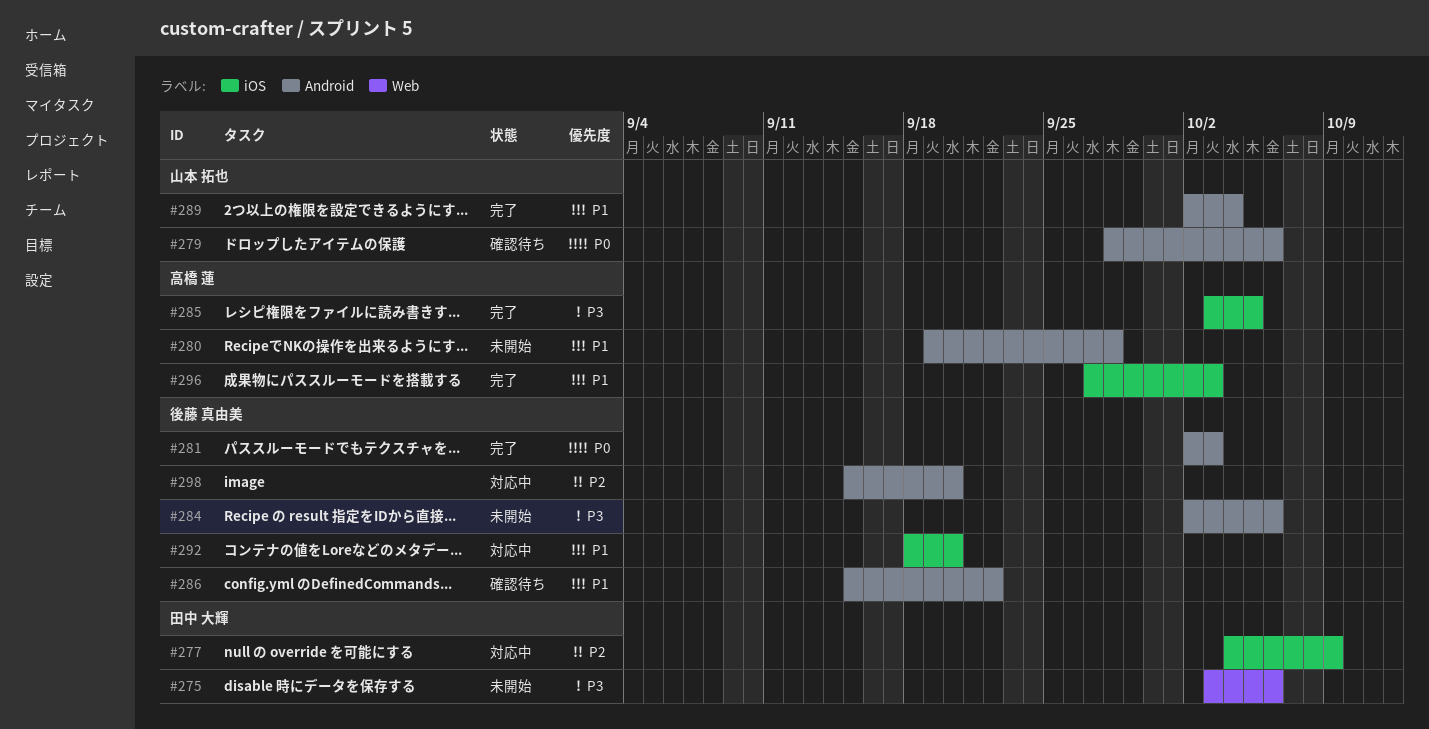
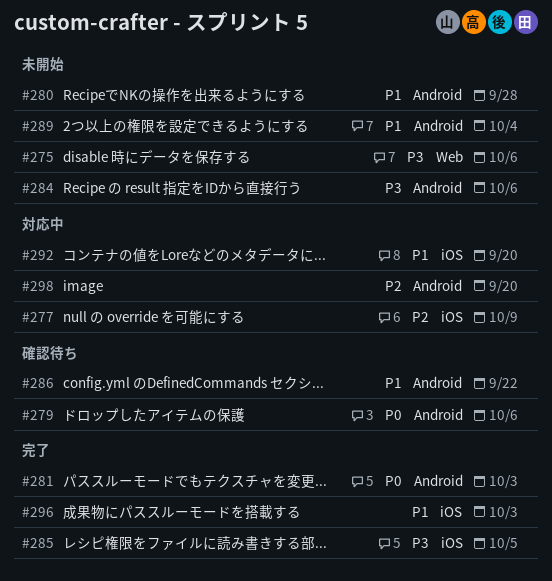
#289, status: 完了 -> 未開始

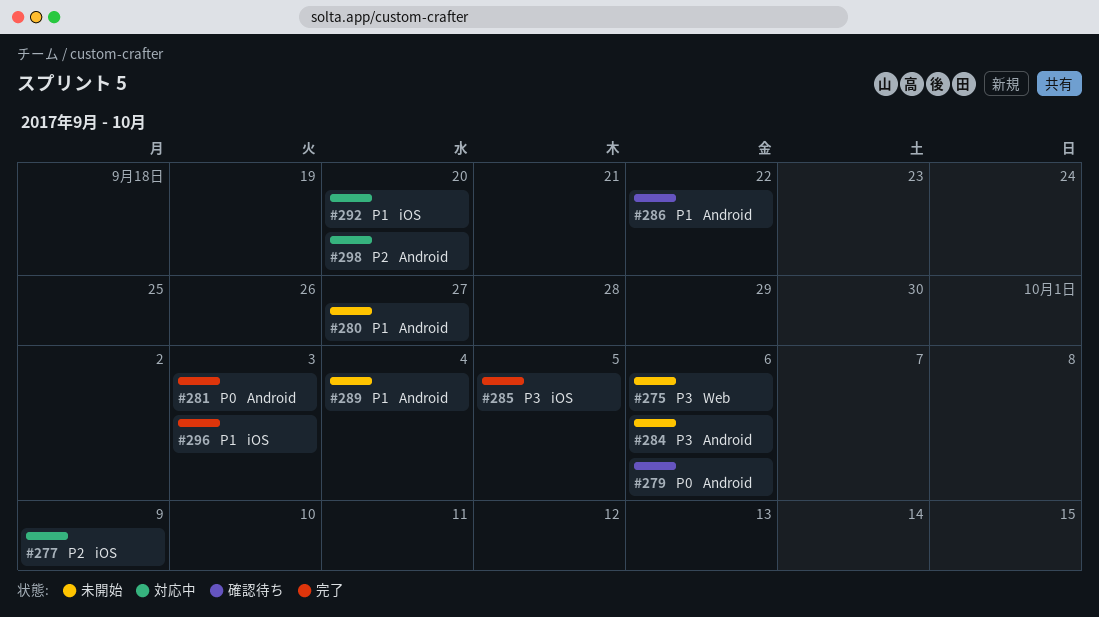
#280, due: Sep 28 -> Sep 27

